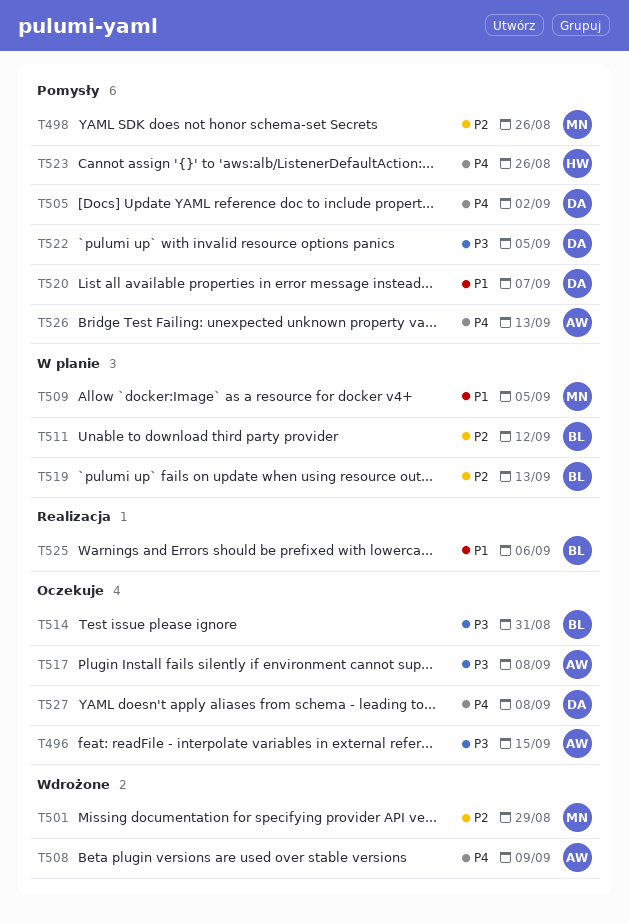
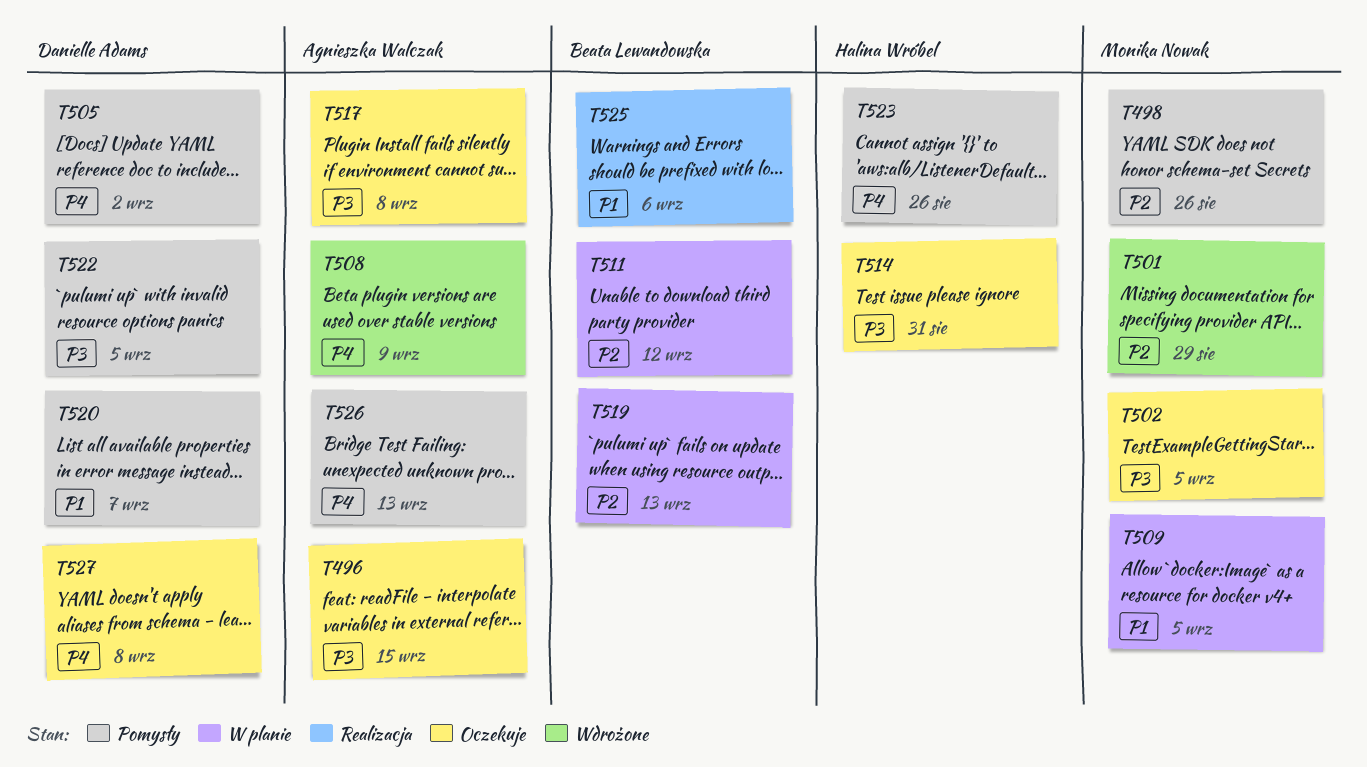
T502: none -> present
T514, owner: Beata Lewandowska -> Halina Wróbel

